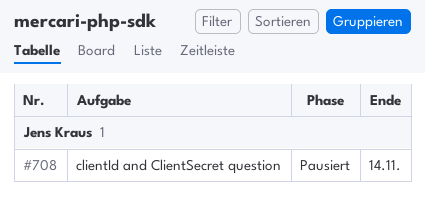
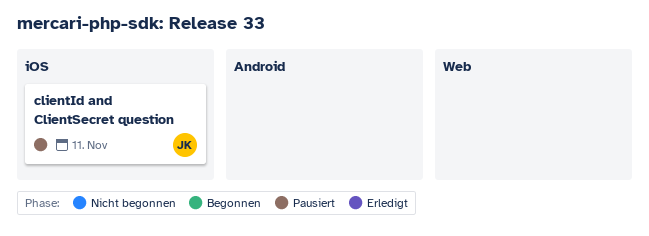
clientId and ClientSecret question, due: Nov 14 -> Nov 11

